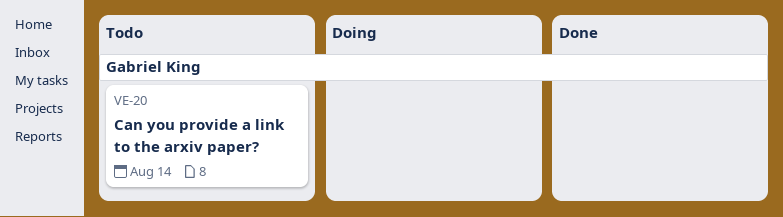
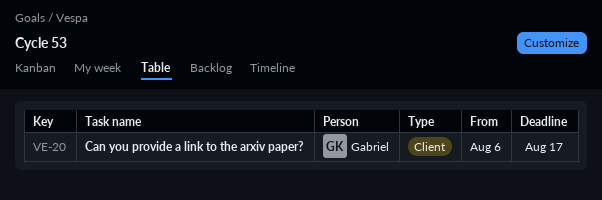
VE-20, due: Aug 14 -> Aug 17

